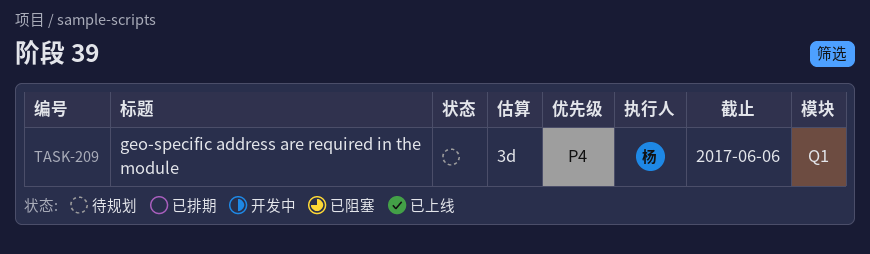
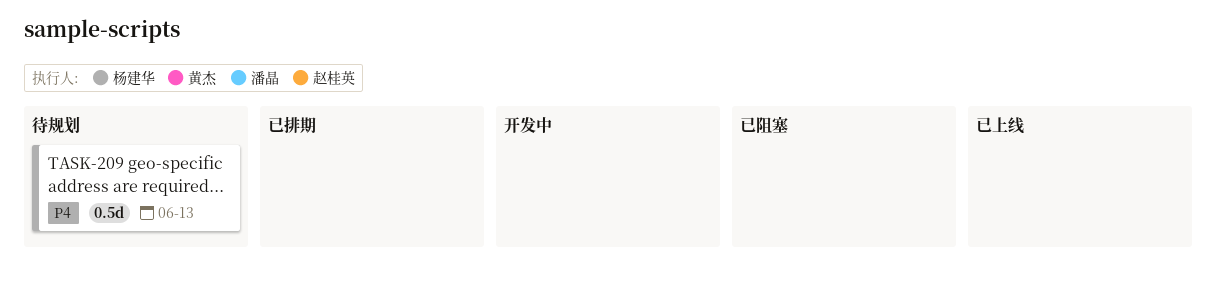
TASK-209, estimate: 3d -> 0.5d
TASK-209, due: Jun 6 -> Jun 13

